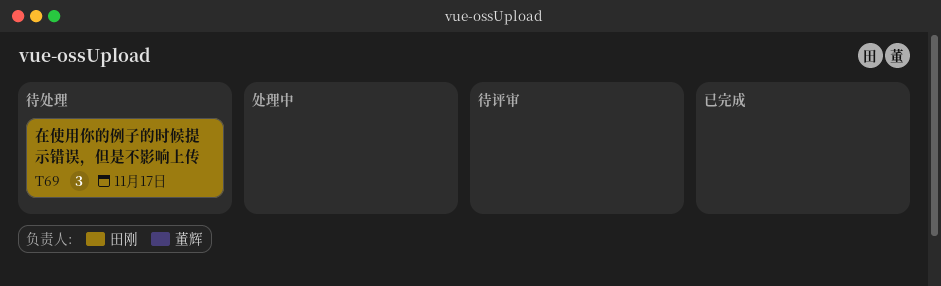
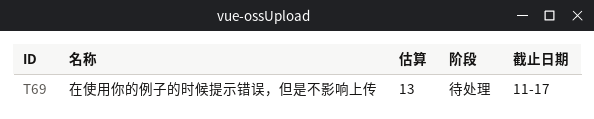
T69, estimate: 3 -> 13

